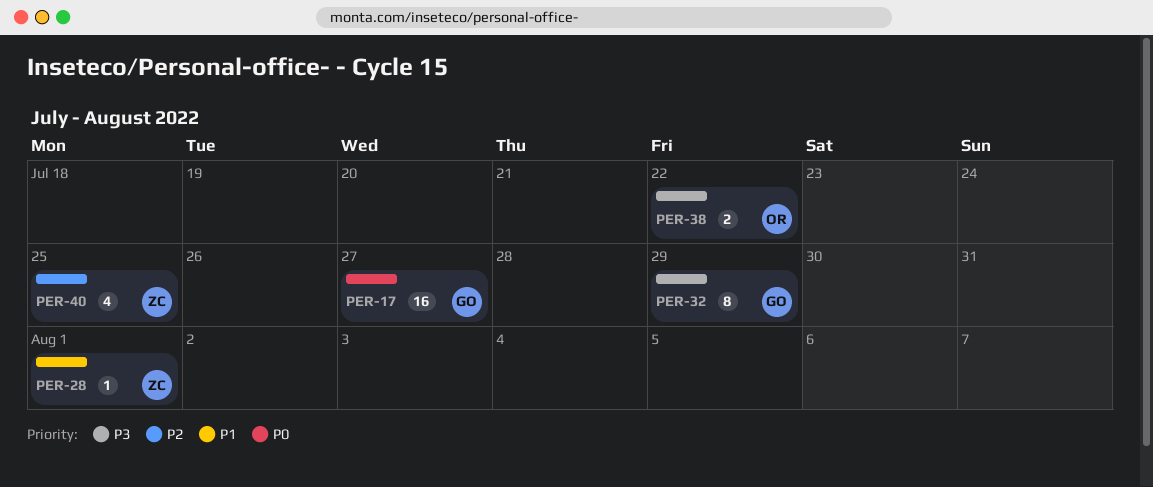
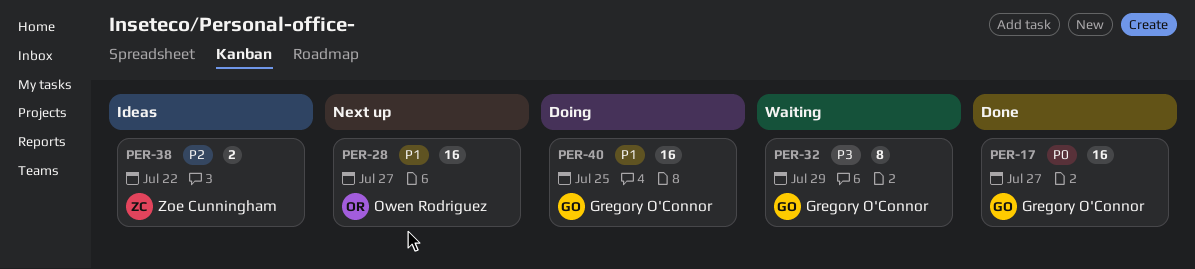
PER-28, owner: Zoe Cunningham -> Owen Rodriguez
PER-28, estimate: 1 -> 16
PER-28, due: Aug 1 -> Jul 27
PER-38, owner: Owen Rodriguez -> Zoe Cunningham
PER-38, priority: P3 -> P2
PER-40, owner: Zoe Cunningham -> Gregory O'Connor
PER-40, priority: P2 -> P1
PER-40, estimate: 4 -> 16

